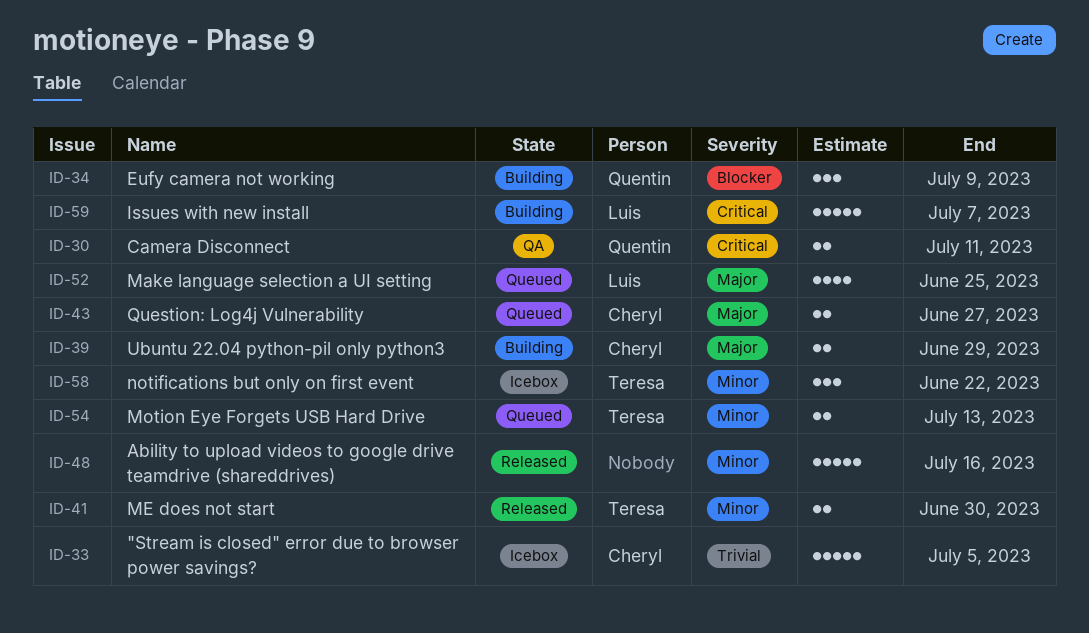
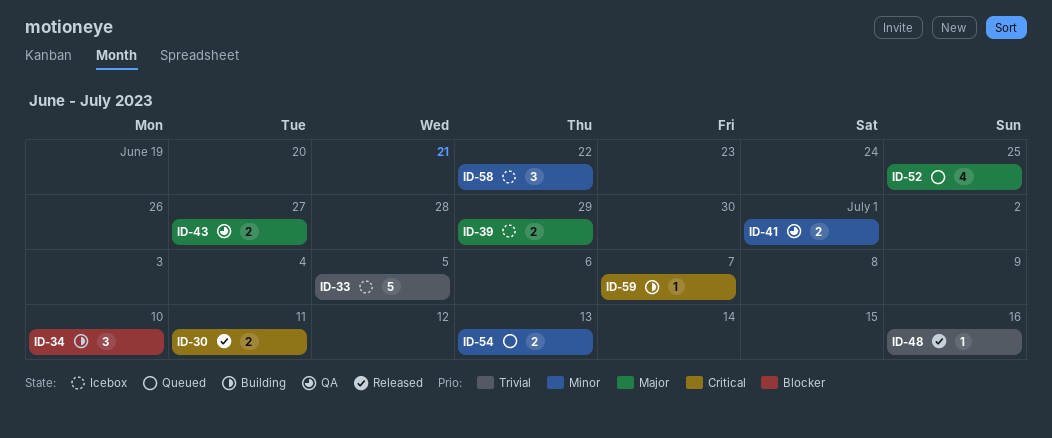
ID-30, status: QA -> Released
ID-34, due: Jul 9 -> Jul 10
ID-39, status: Building -> Icebox
ID-41, status: Released -> QA
ID-41, due: Jun 30 -> Jul 1
ID-43, status: Queued -> QA
ID-48, priority: Minor -> Trivial
ID-48, estimate: 5 -> 1
ID-59, estimate: 5 -> 1

